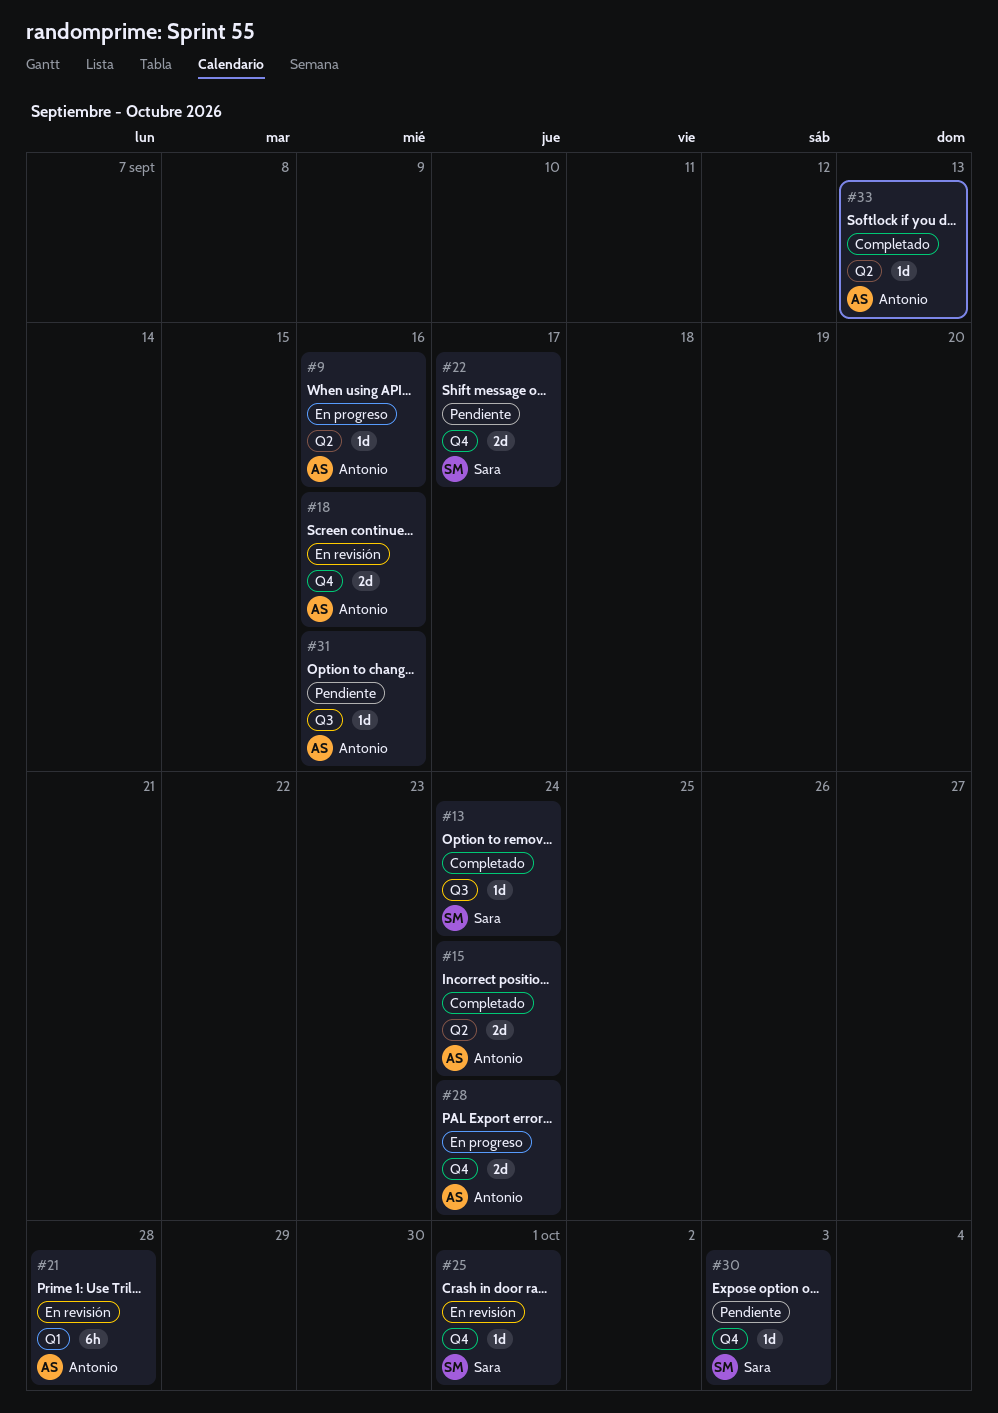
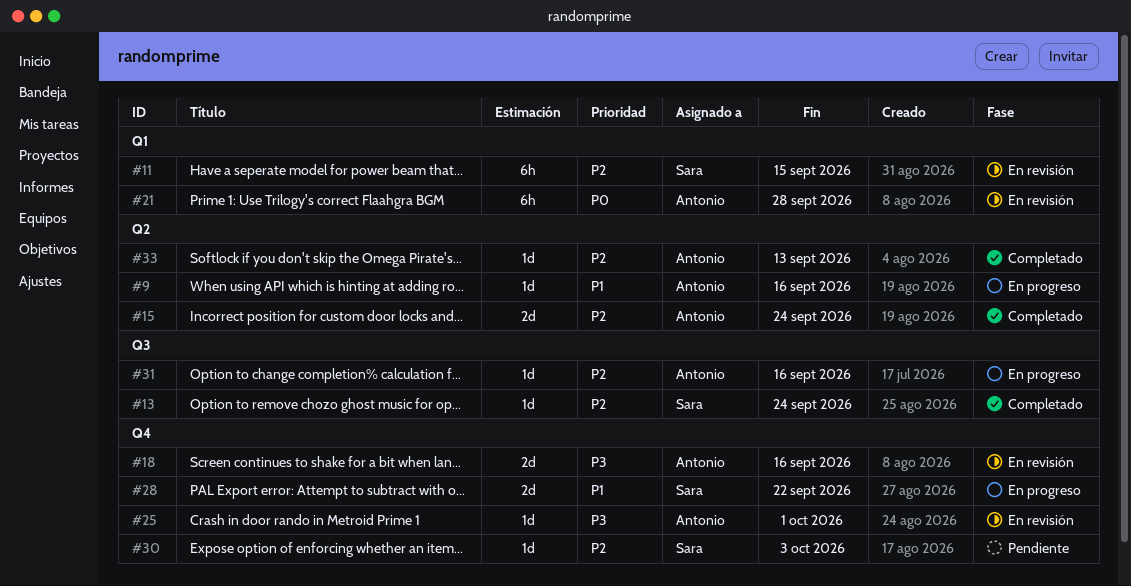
#11: none -> present
#22: present -> none
#25, owner: Sara -> Antonio
#28, owner: Antonio -> Sara
#28, due: Sep 24 -> Sep 22
#31, status: Pendiente -> En progreso

